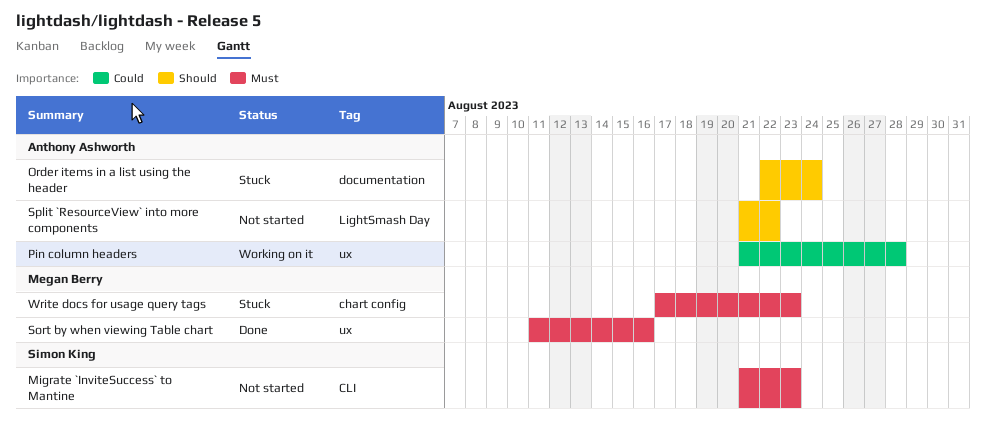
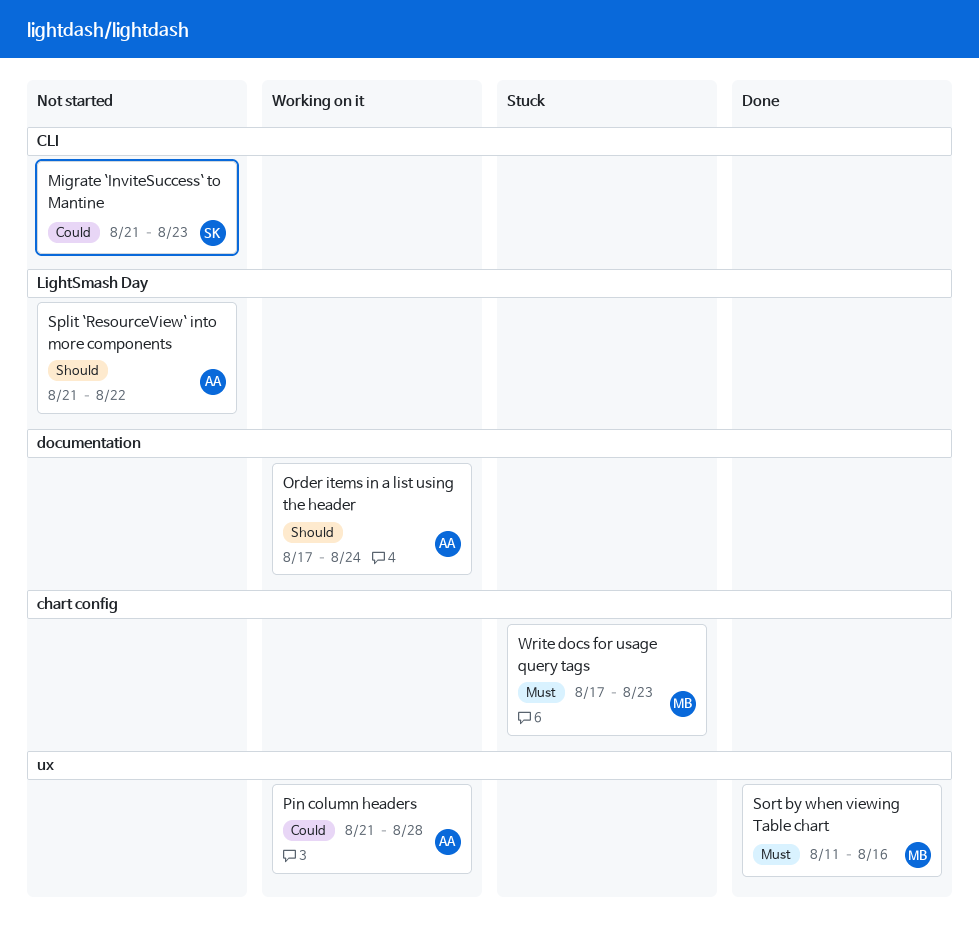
Migrate `InviteSuccess` to Mantine, priority: Must -> Could
Order items in a list using the header, status: Stuck -> Working on it
Order items in a list using the header, start: Aug 22 -> Aug 17

